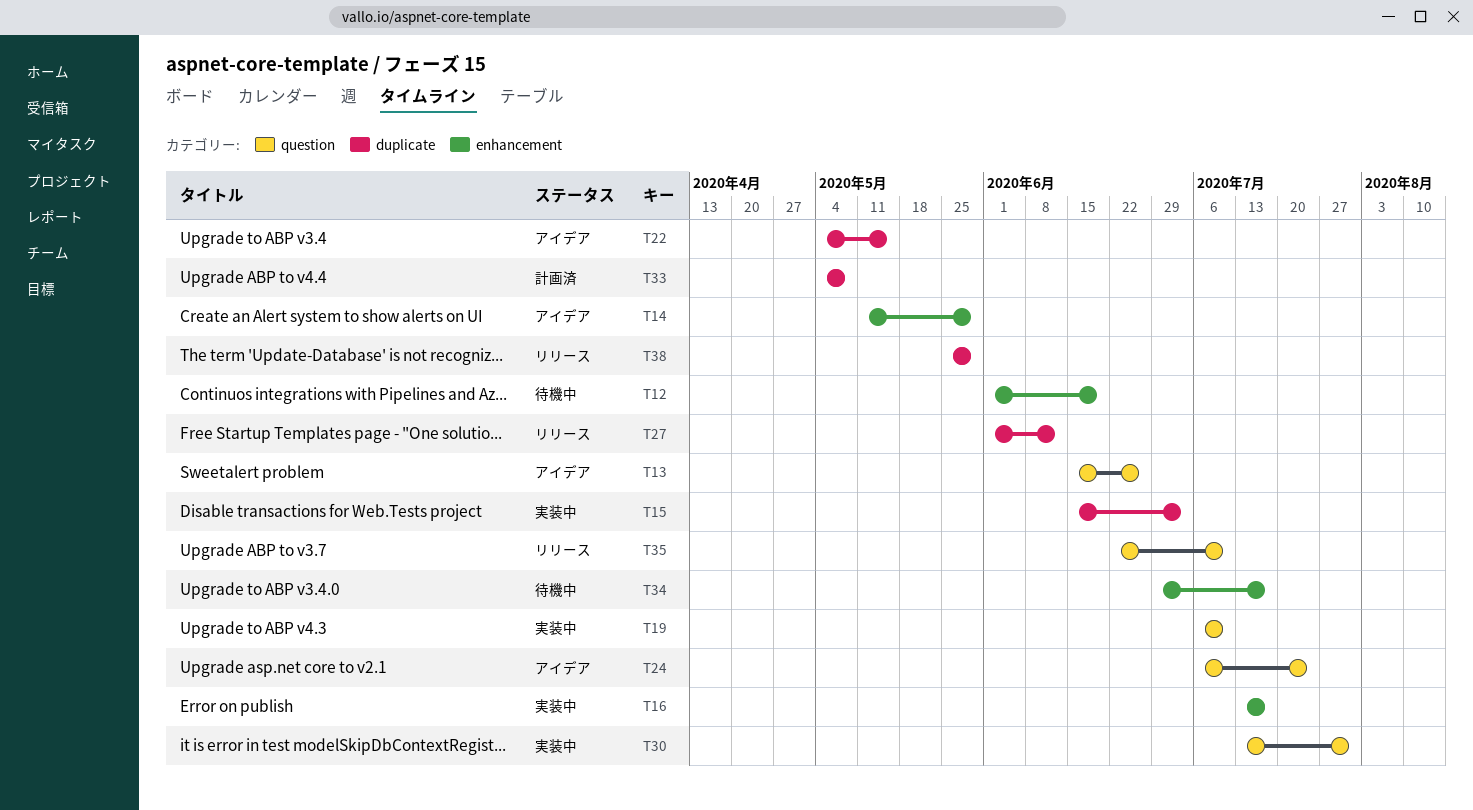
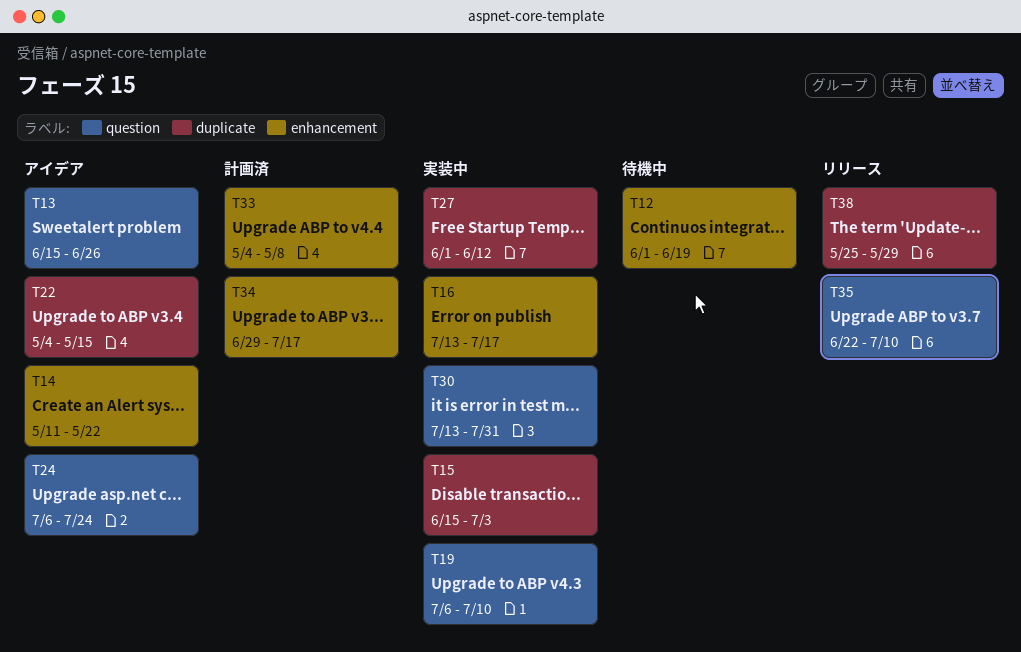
T14, due: May 29 -> May 22
T27, status: リリース -> 実装中
T33, label: duplicate -> enhancement
T34, status: 待機中 -> 計画済

